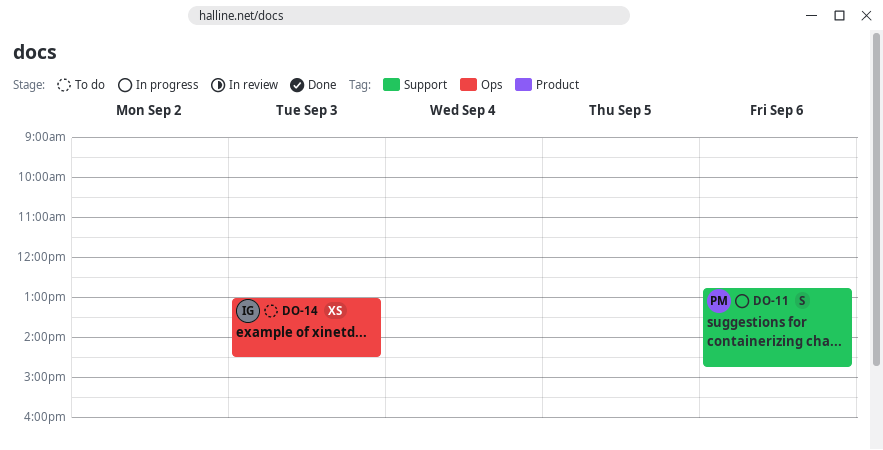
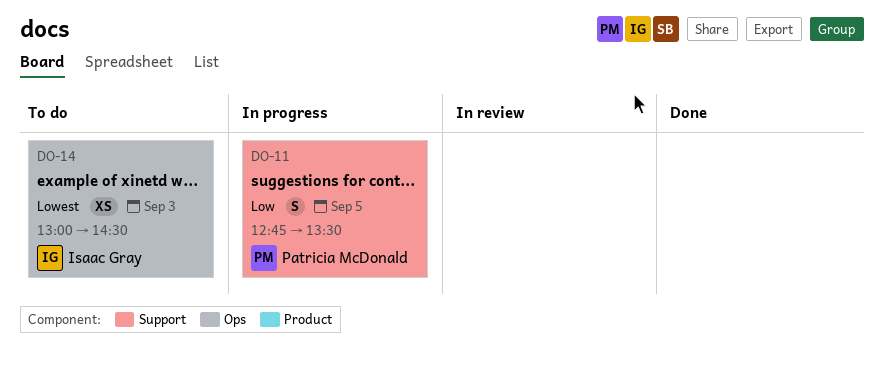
DO-11, day: Sep 6 -> Sep 5
DO-11, ends: 14:45 -> 13:30

